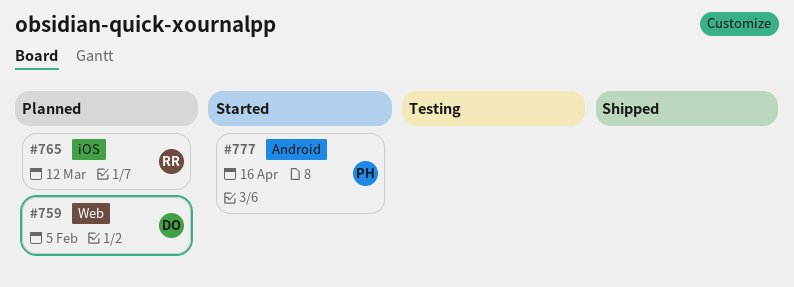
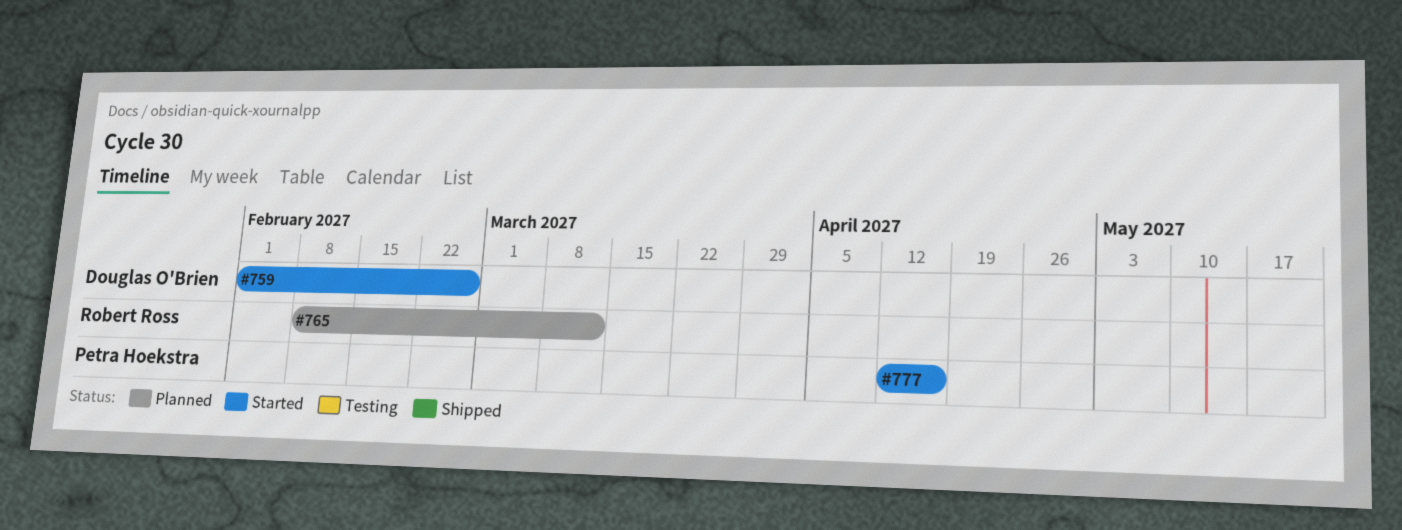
#759, status: Planned -> Started
#759, due: Feb 5 -> Feb 26

